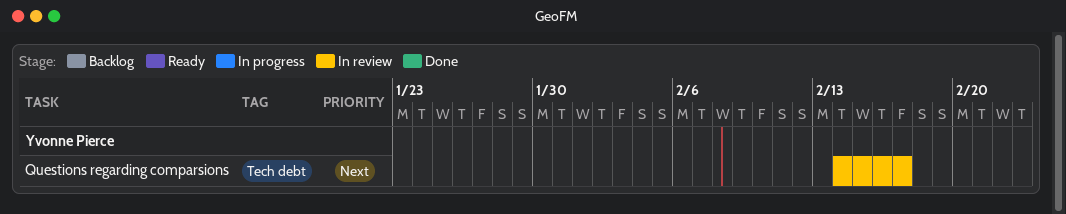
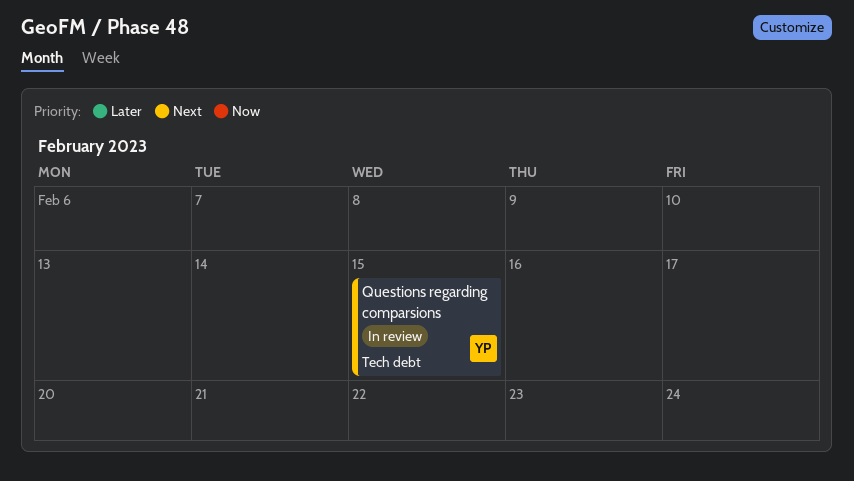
Questions regarding comparsions, due: Feb 17 -> Feb 15

